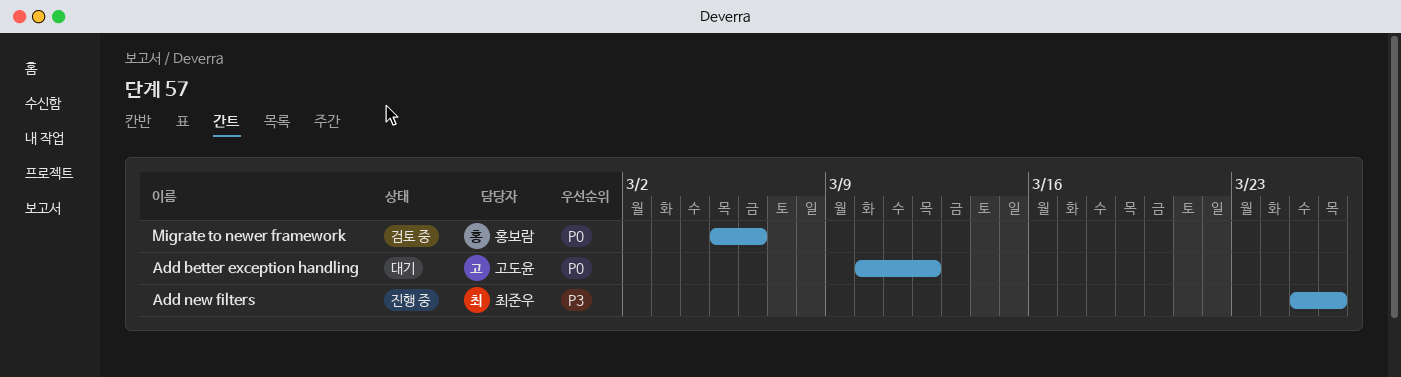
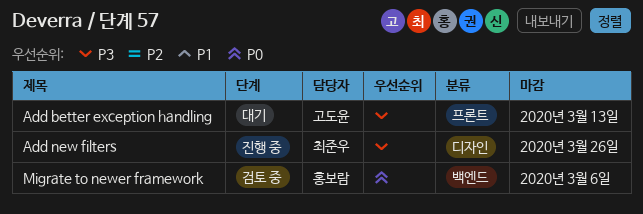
Add better exception handling, priority: P0 -> P3
Add better exception handling, due: Mar 12 -> Mar 13

